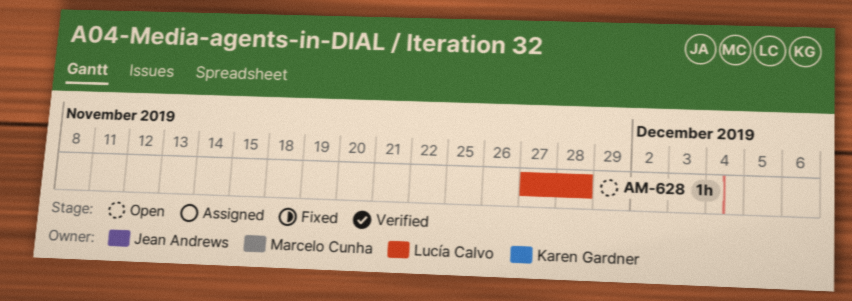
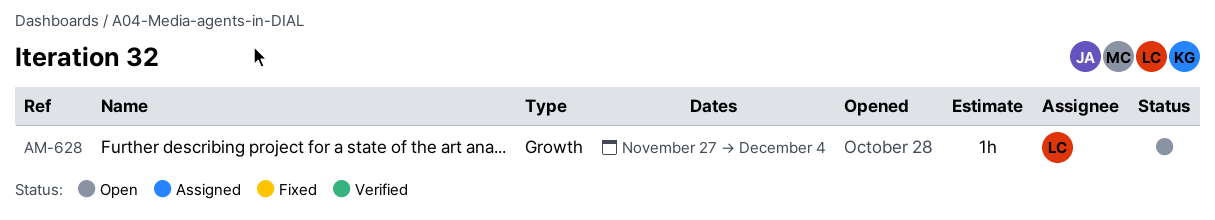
AM-628, due: Nov 28 -> Dec 4

